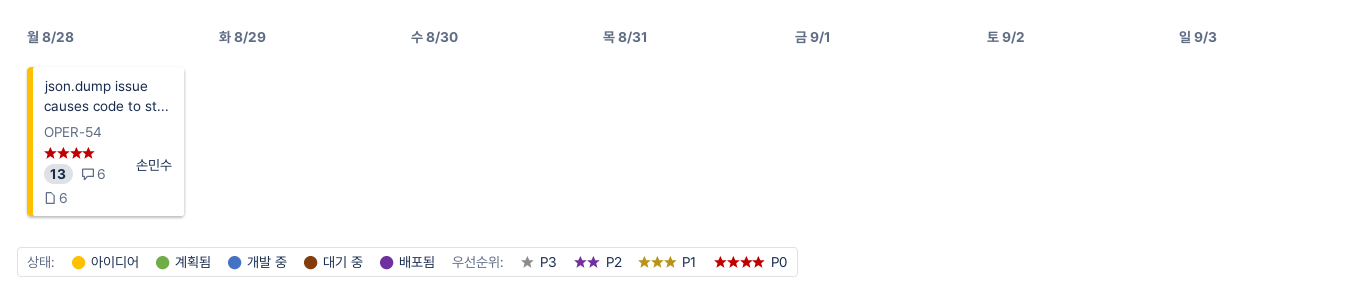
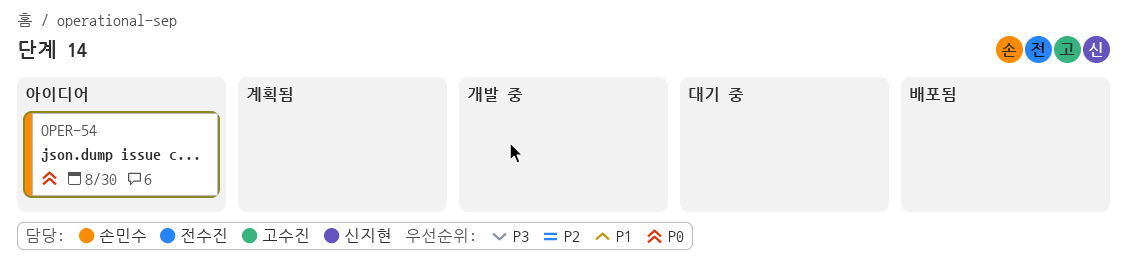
OPER-54, due: Aug 28 -> Aug 30

